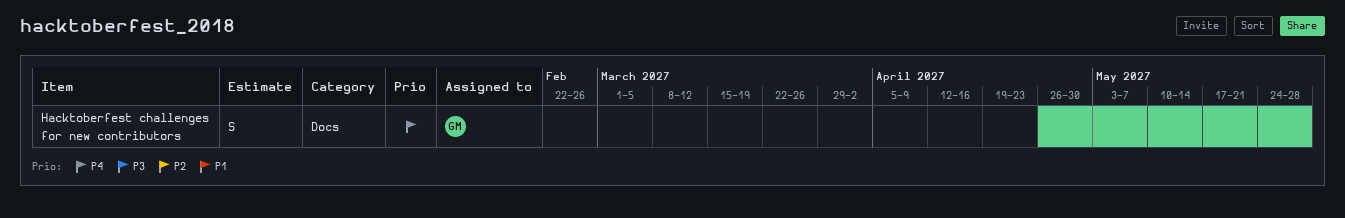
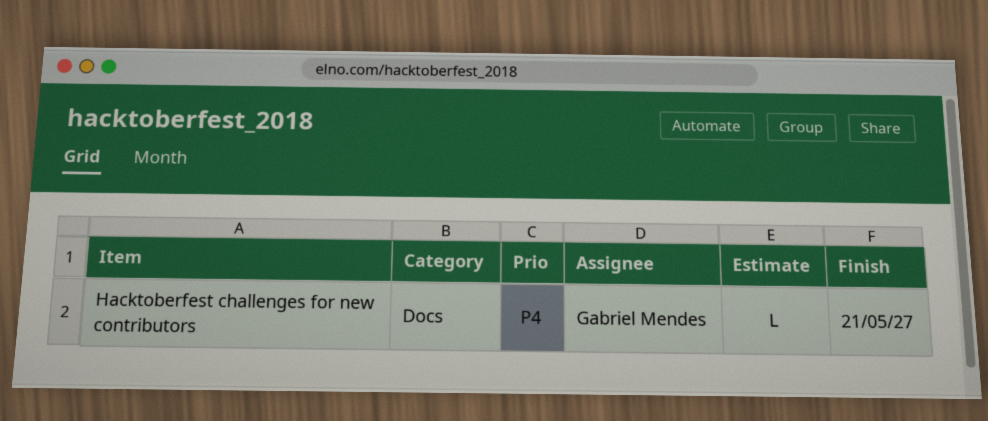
Hacktoberfest challenges for new contributors, estimate: S -> L
Hacktoberfest challenges for new contributors, due: May 28 -> May 21

